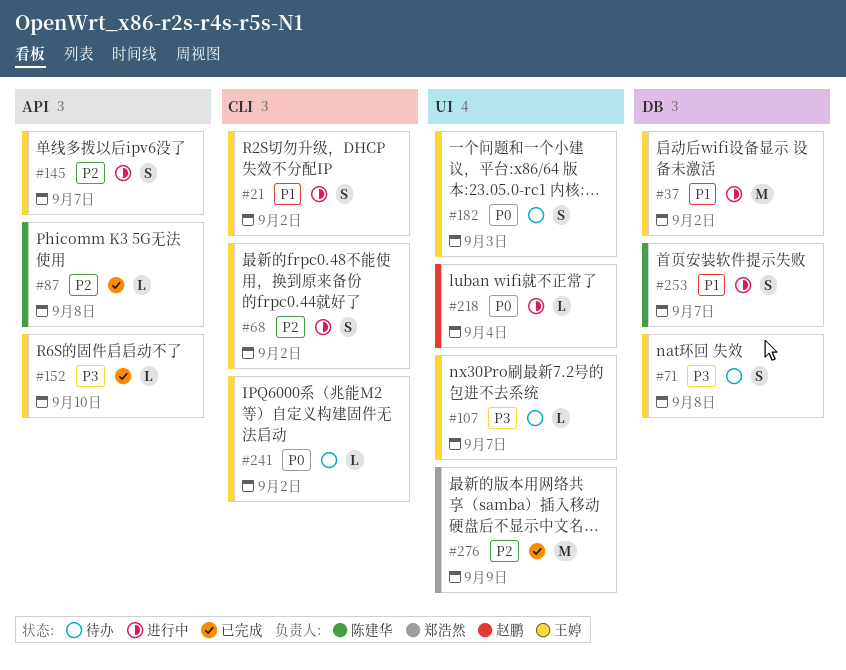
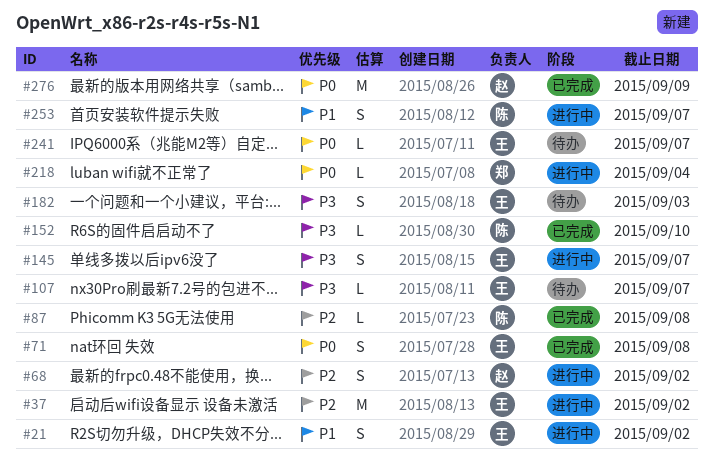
#37, priority: P1 -> P2
#68, owner: 王婷 -> 赵鹏
#71, status: 待办 -> 已完成
#71, priority: P3 -> P0
#145, priority: P2 -> P3
#152, owner: 王婷 -> 陈建华
#182, priority: P0 -> P3
#218, owner: 赵鹏 -> 郑浩然
#241, due: Sep 2 -> Sep 7
#276, owner: 郑浩然 -> 赵鹏
#276, priority: P2 -> P0

